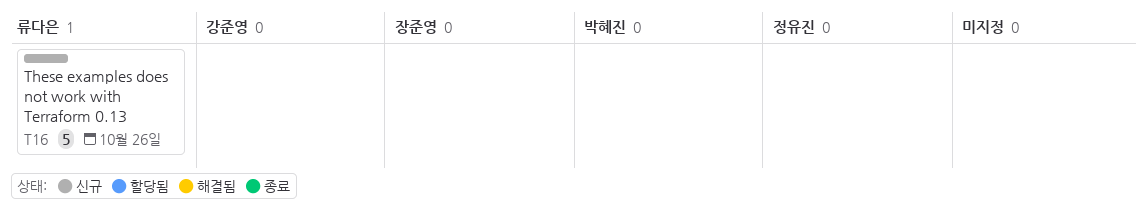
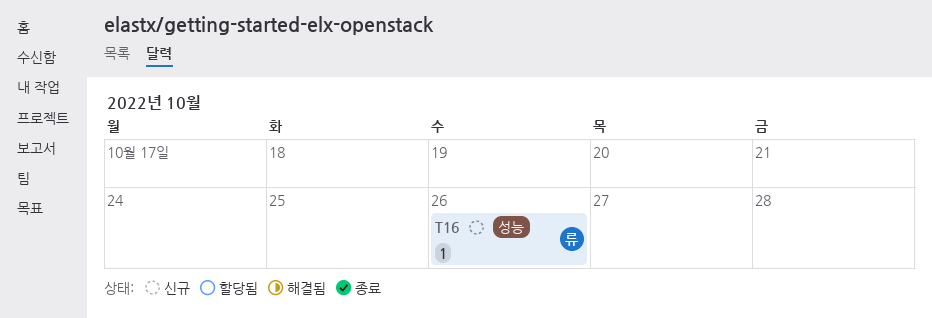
T16, estimate: 5 -> 1

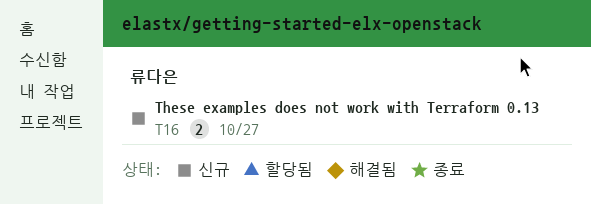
T16, estimate: 1 -> 2
T16, due: Oct 26 -> Oct 27

